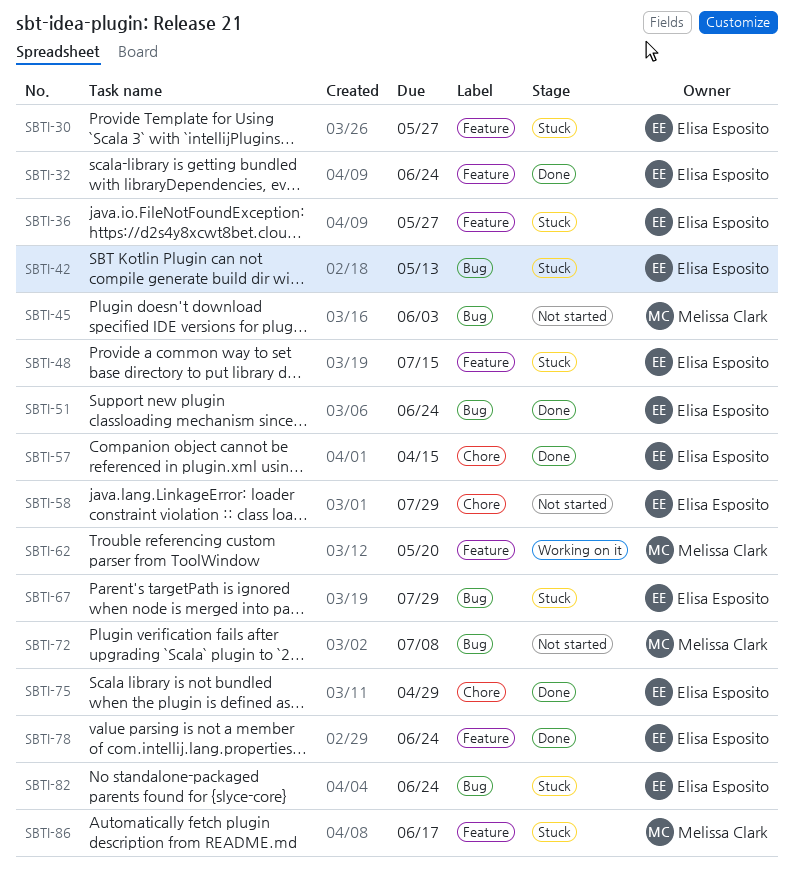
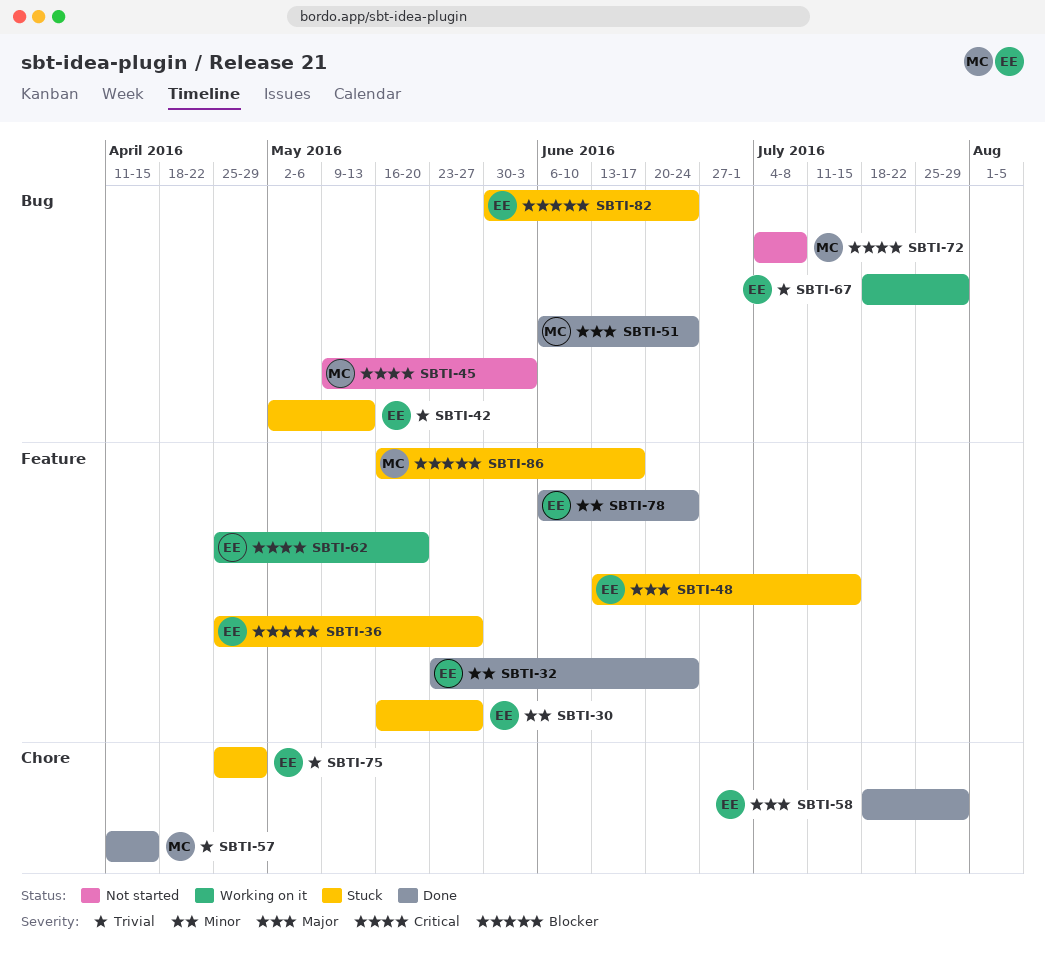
SBTI-51, owner: Elisa Esposito -> Melissa Clark
SBTI-57, owner: Elisa Esposito -> Melissa Clark
SBTI-58, status: Not started -> Done
SBTI-62, owner: Melissa Clark -> Elisa Esposito
SBTI-67, status: Stuck -> Working on it
SBTI-75, status: Done -> Stuck

